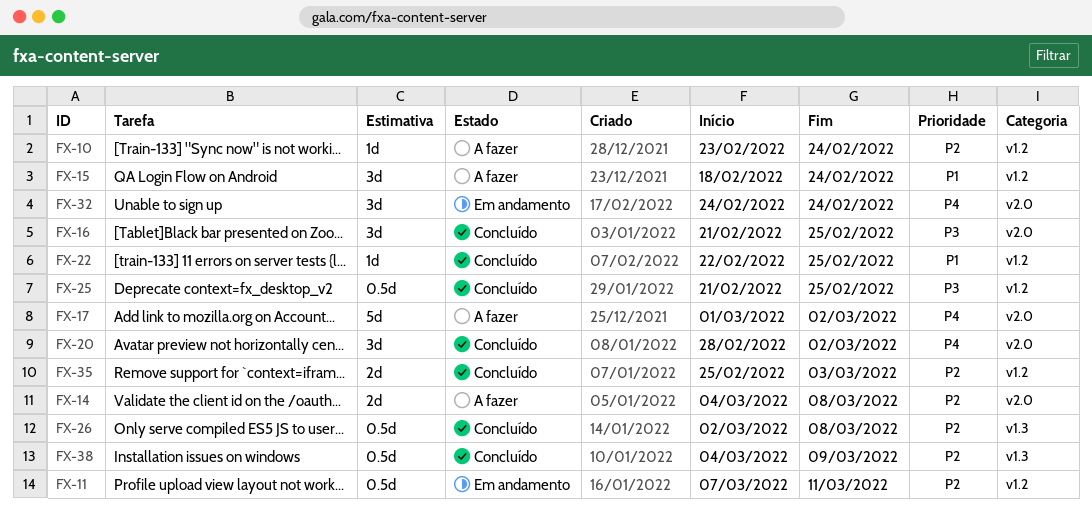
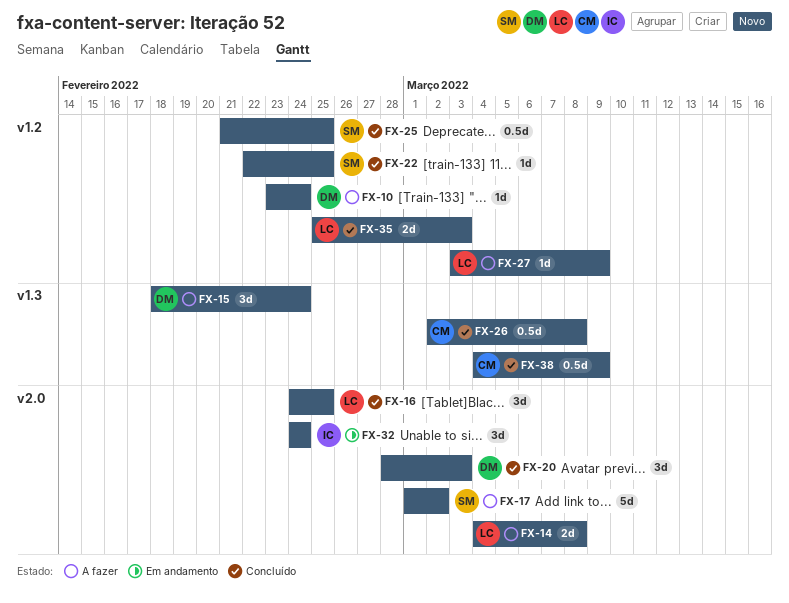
FX-11: present -> none
FX-15, label: v1.2 -> v1.3
FX-16, start: Feb 21 -> Feb 24
FX-20, due: Mar 2 -> Mar 3
FX-27: none -> present

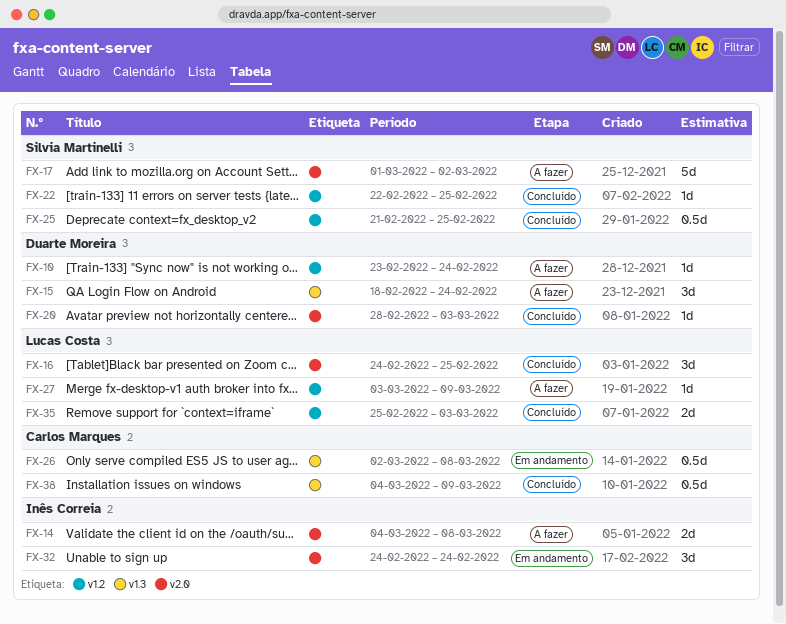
FX-14, owner: Lucas Costa -> Inês Correia
FX-20, estimate: 3d -> 1d
FX-26, status: Concluído -> Em andamento

